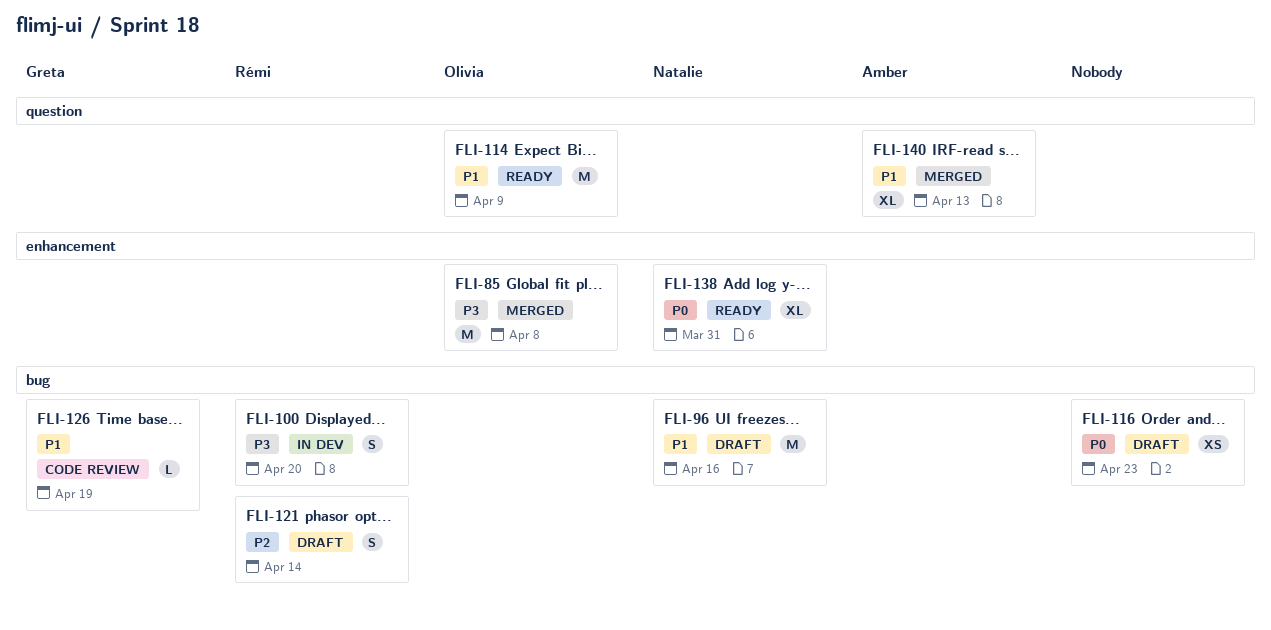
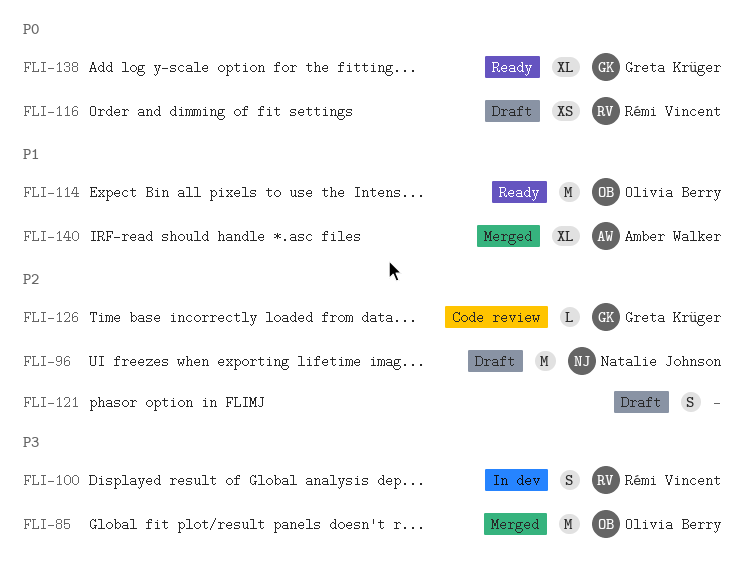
FLI-96, priority: P1 -> P2
FLI-116, owner: none -> Rémi Vincent
FLI-121, owner: Rémi Vincent -> none
FLI-126, priority: P1 -> P2
FLI-138, owner: Natalie Johnson -> Greta Krüger

